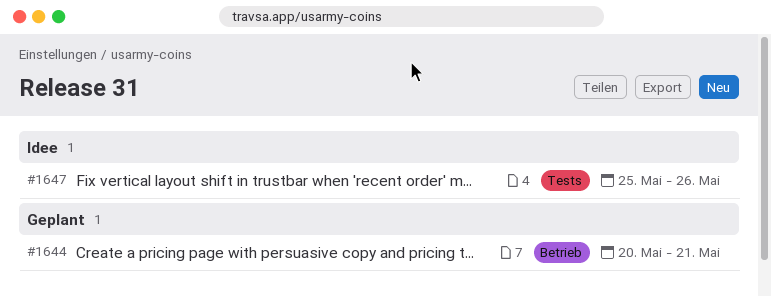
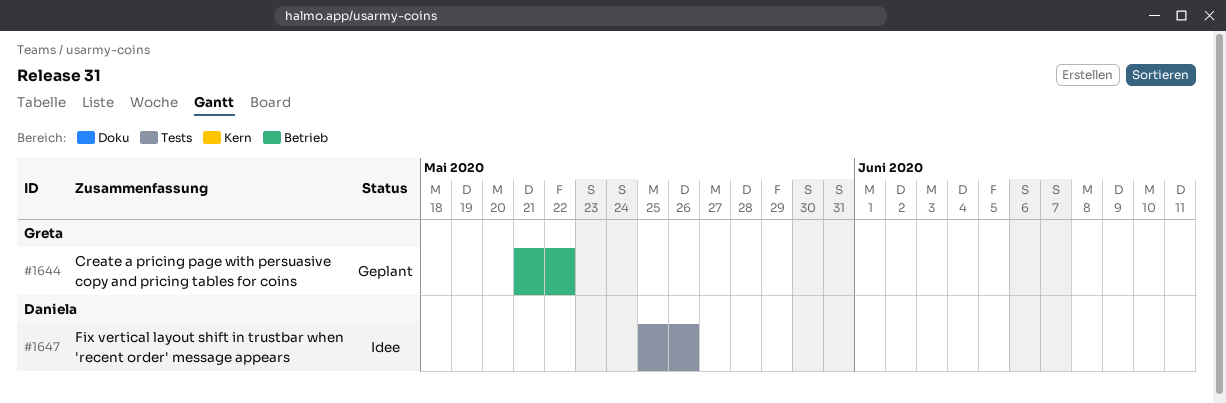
#1644, start: May 20 -> May 21
#1644, due: May 21 -> May 22

